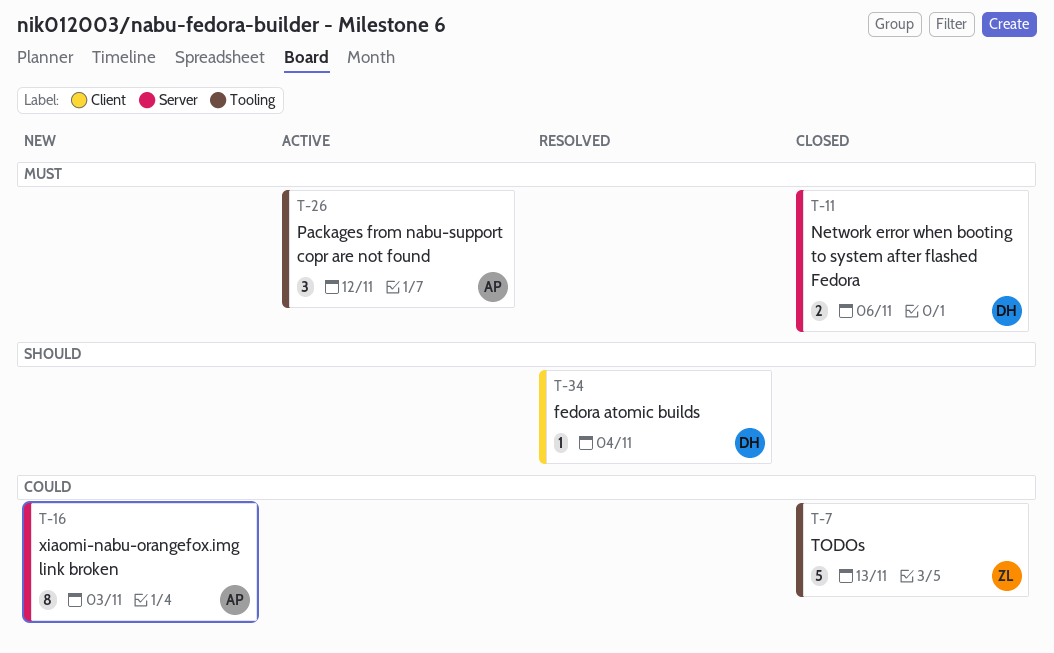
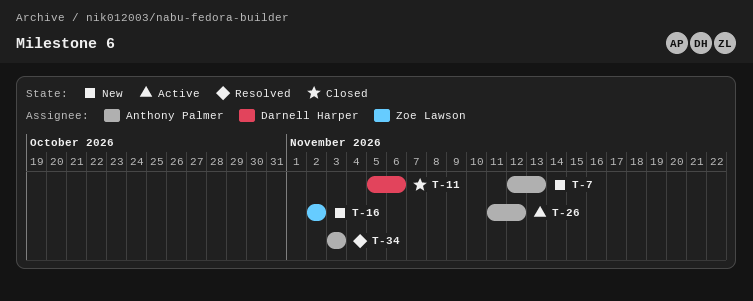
T-7, status: Closed -> New
T-7, owner: Zoe Lawson -> Anthony Palmer
T-16, owner: Anthony Palmer -> Zoe Lawson
T-16, due: Nov 3 -> Nov 2
T-34, owner: Darnell Harper -> Anthony Palmer
T-34, due: Nov 4 -> Nov 3

